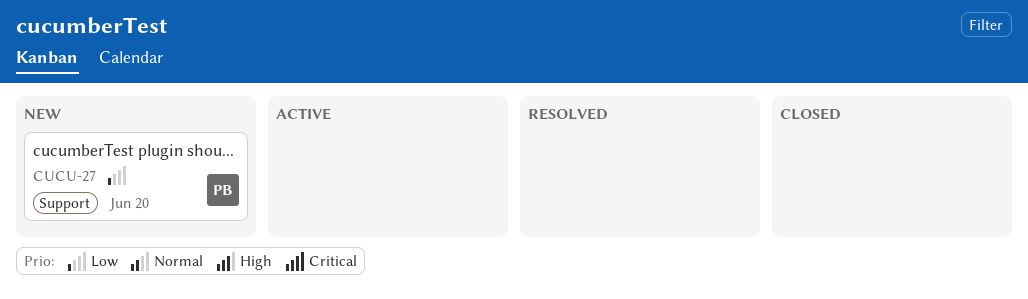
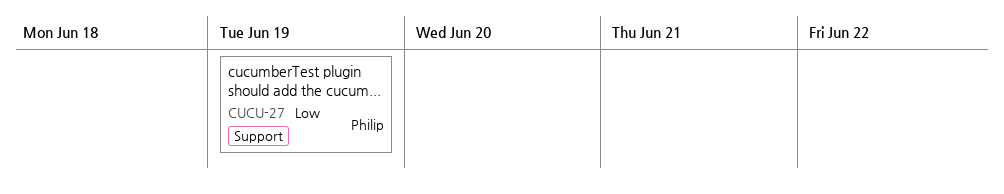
CUCU-27, due: Jun 20 -> Jun 19

